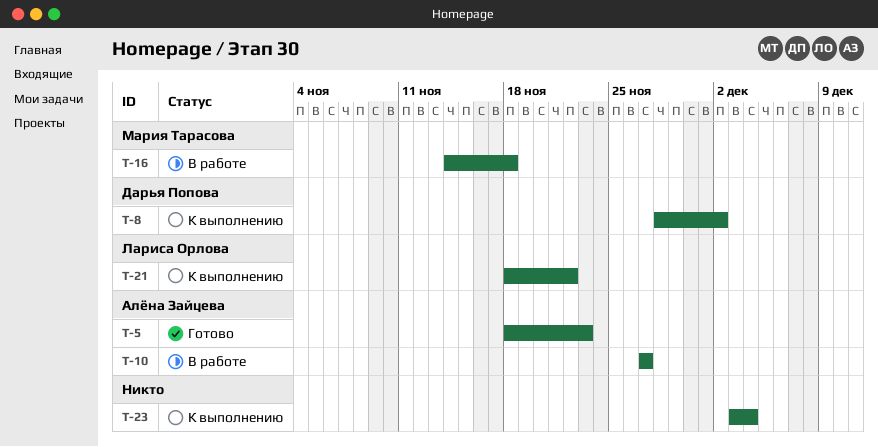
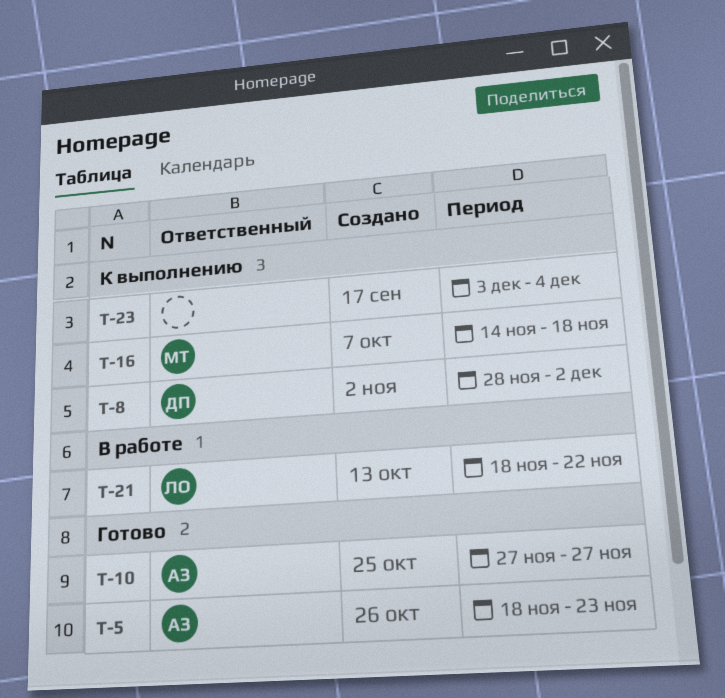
T-10, status: В работе -> Готово
T-16, status: В работе -> К выполнению
T-21, status: К выполнению -> В работе

